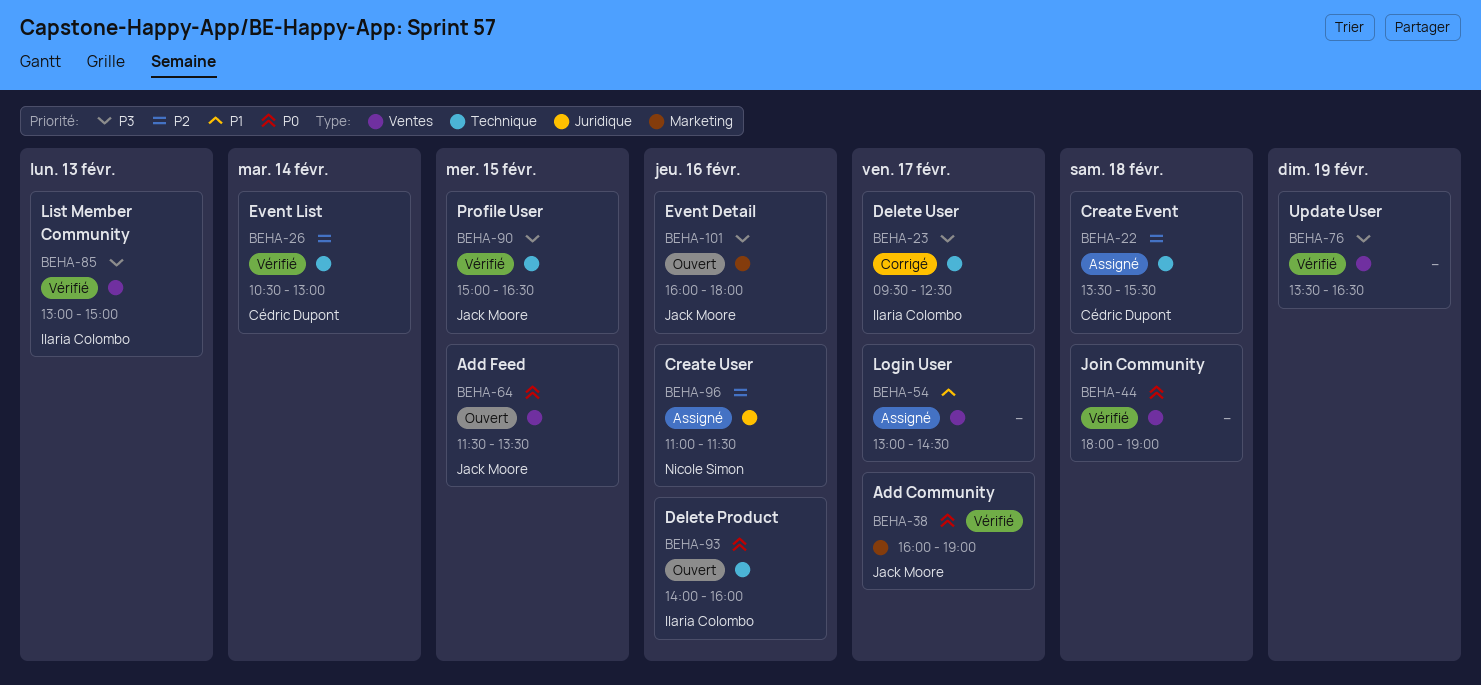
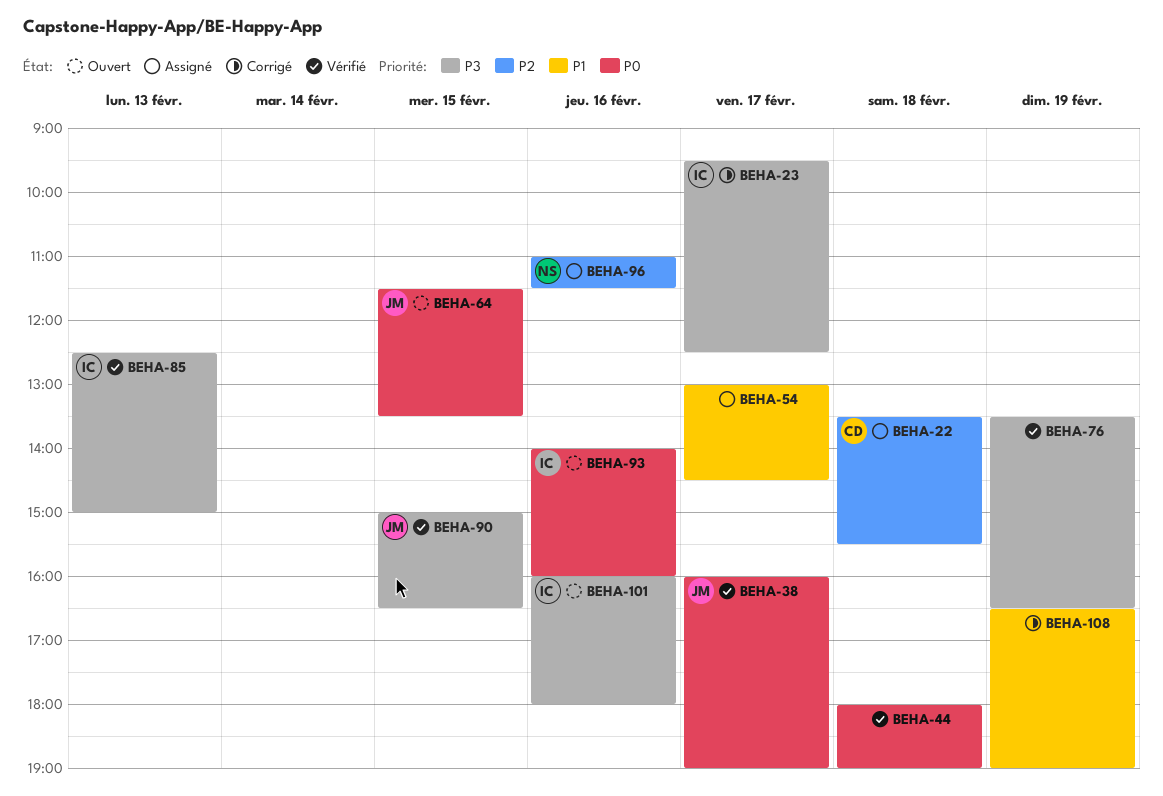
BEHA-26: present -> none
BEHA-85, begins: 13:00 -> 12:30
BEHA-101, owner: Jack Moore -> Ilaria Colombo
BEHA-108: none -> present

